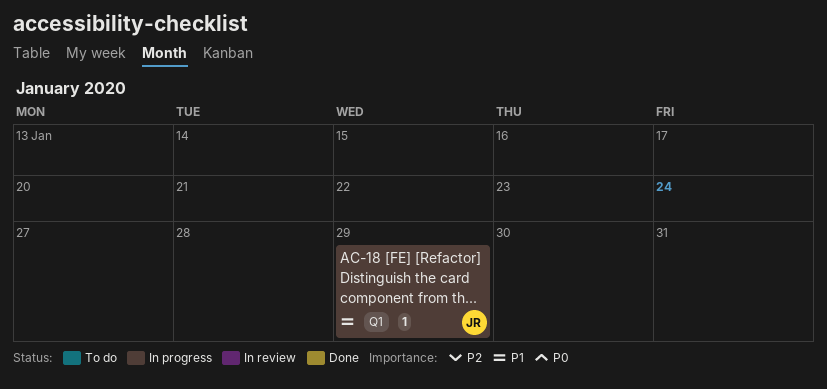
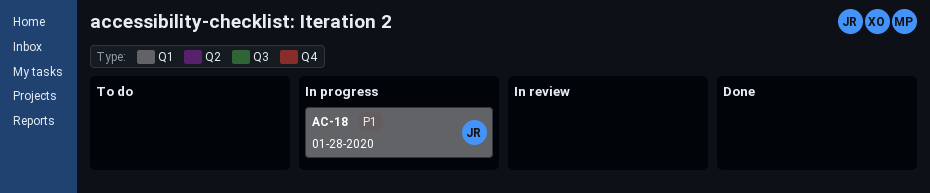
AC-18, due: Jan 29 -> Jan 28

